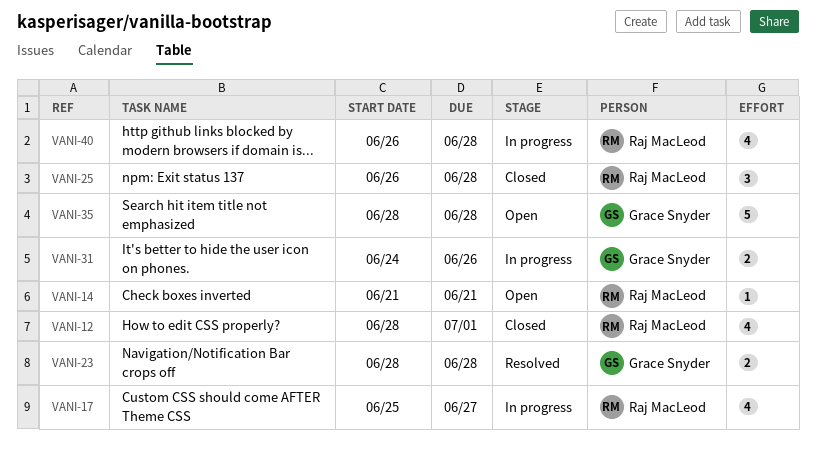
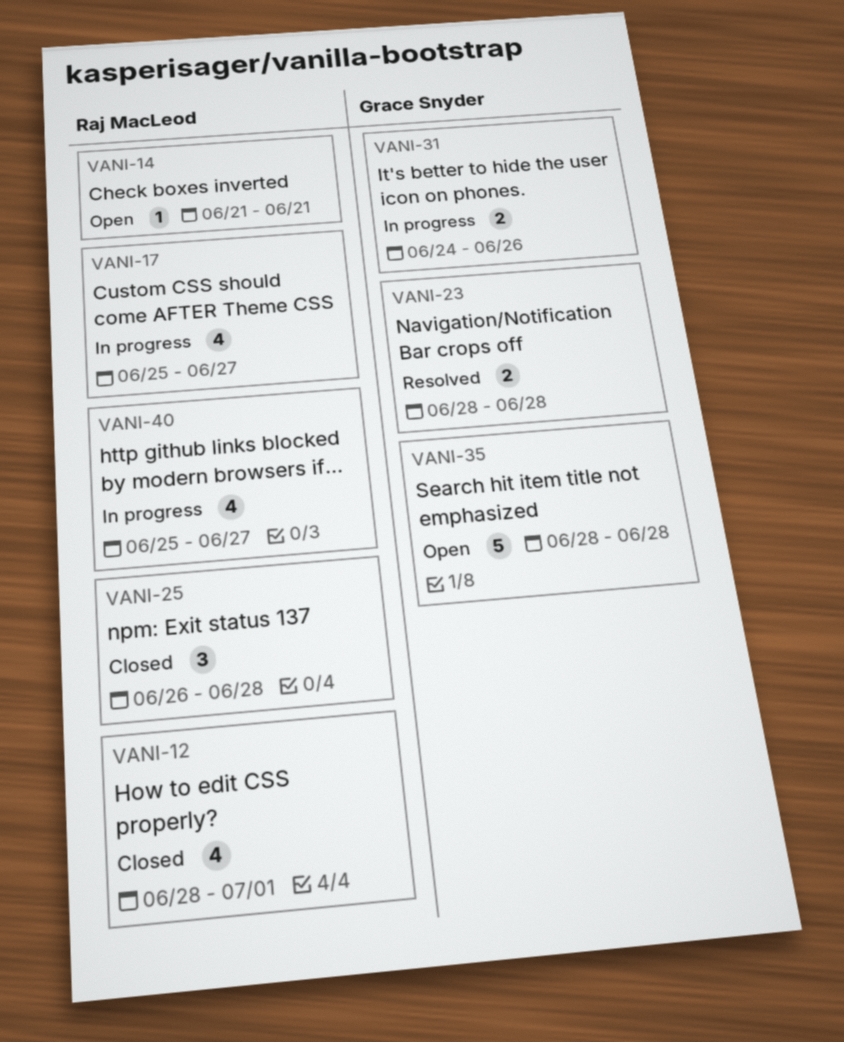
VANI-40, start: Jun 26 -> Jun 25
VANI-40, due: Jun 28 -> Jun 27

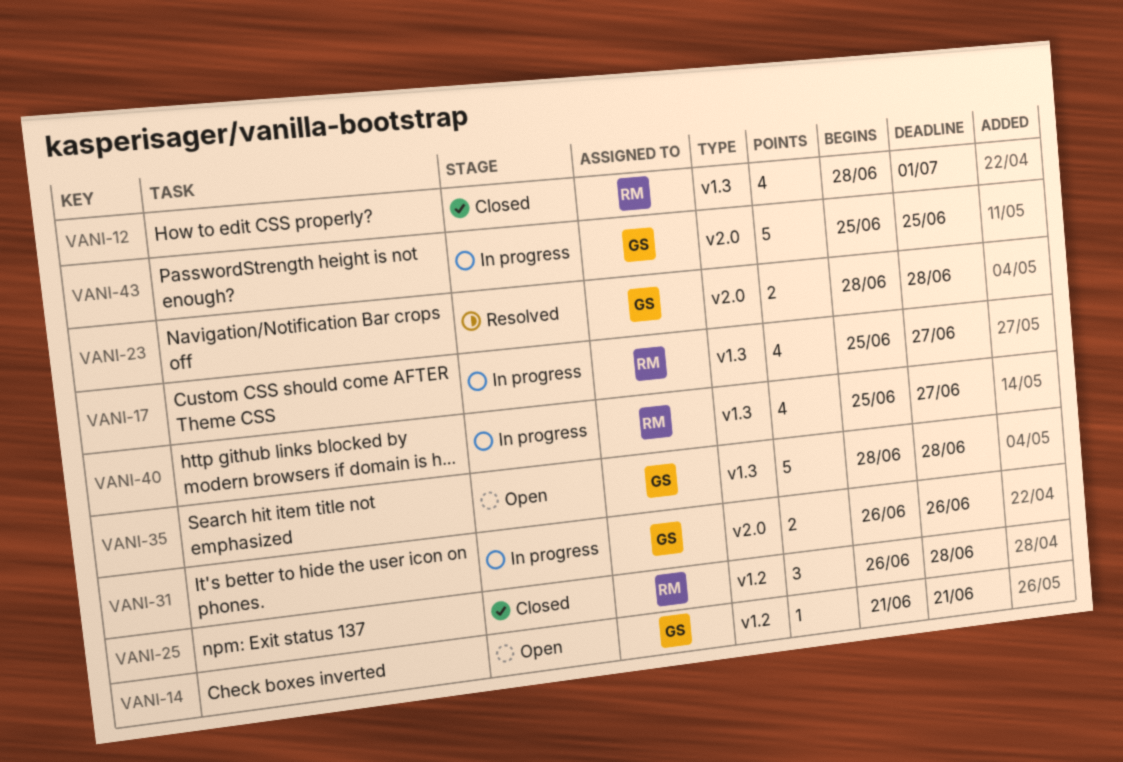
VANI-14, owner: Raj MacLeod -> Grace Snyder
VANI-31, start: Jun 24 -> Jun 26
VANI-43: none -> present

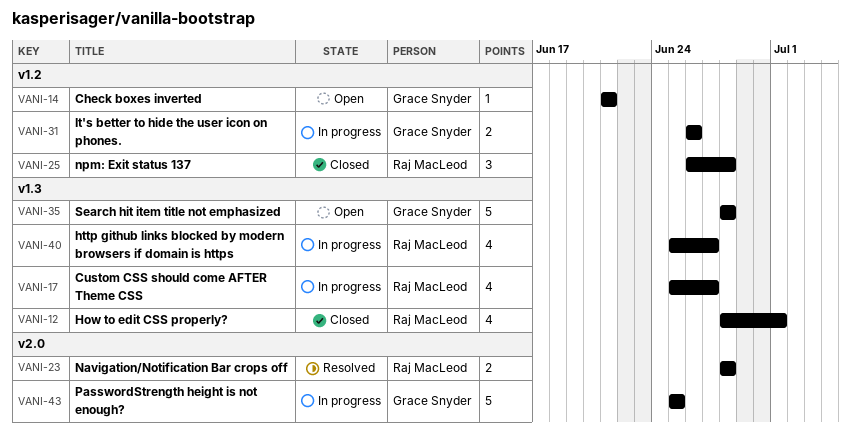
VANI-23, owner: Grace Snyder -> Raj MacLeod
VANI-31, label: v2.0 -> v1.2

